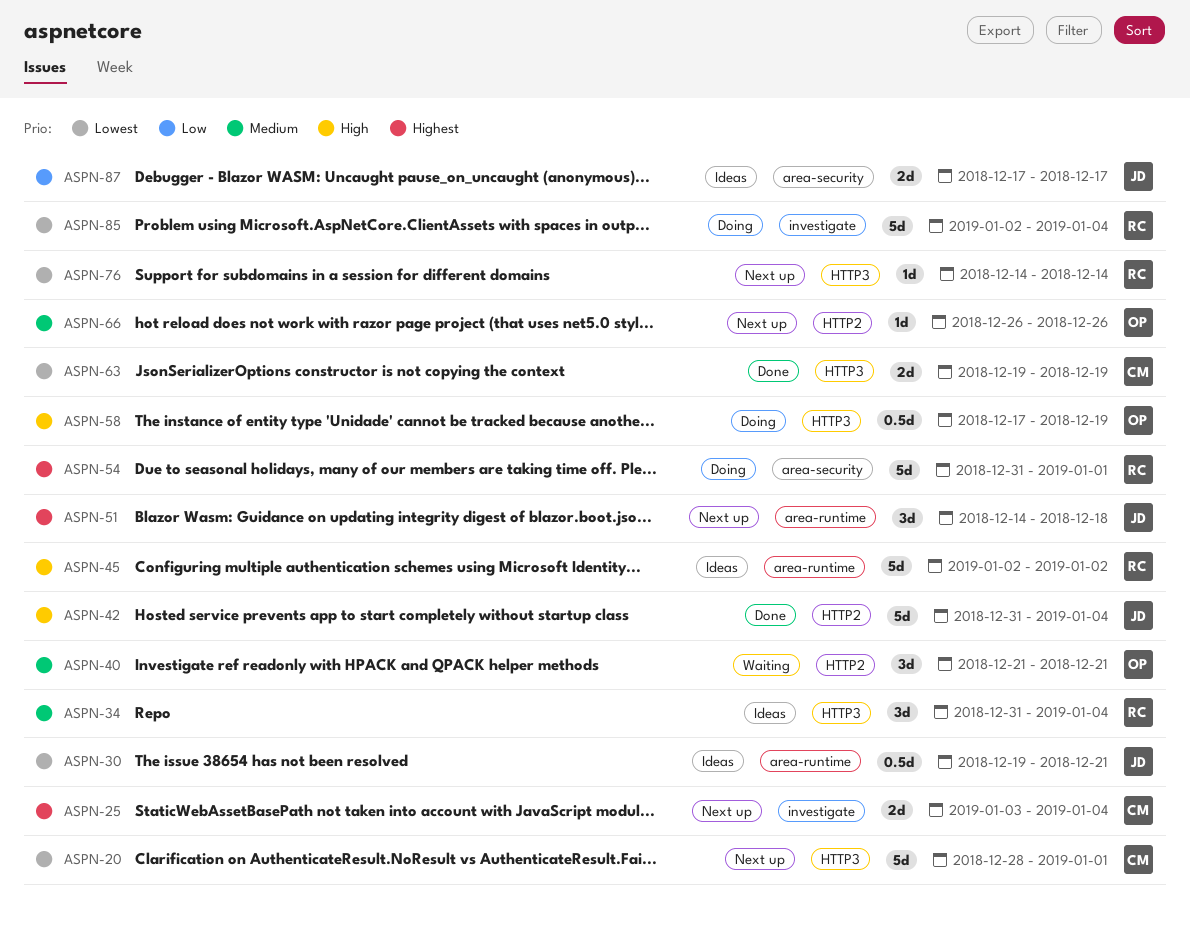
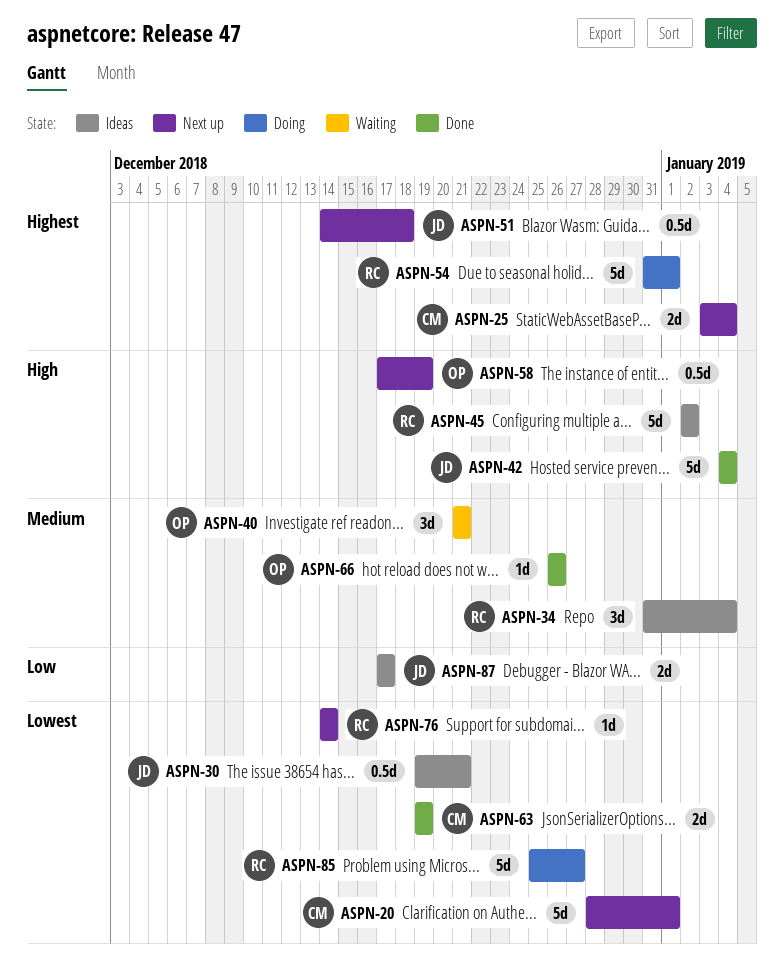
ASPN-42, start: Dec 31 -> Jan 4
ASPN-51, estimate: 3d -> 0.5d
ASPN-58, status: Doing -> Next up
ASPN-66, status: Next up -> Done
ASPN-85, start: Jan 2 -> Dec 25
ASPN-85, due: Jan 4 -> Dec 27

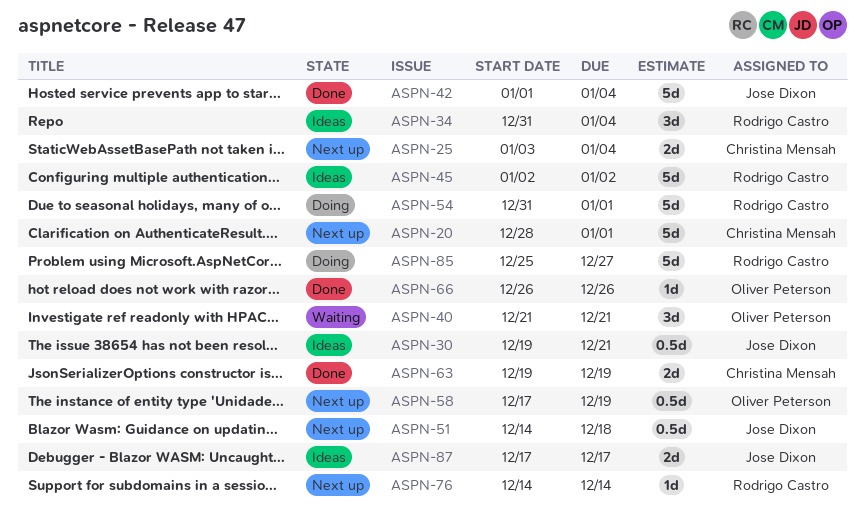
ASPN-42, start: Jan 4 -> Jan 1

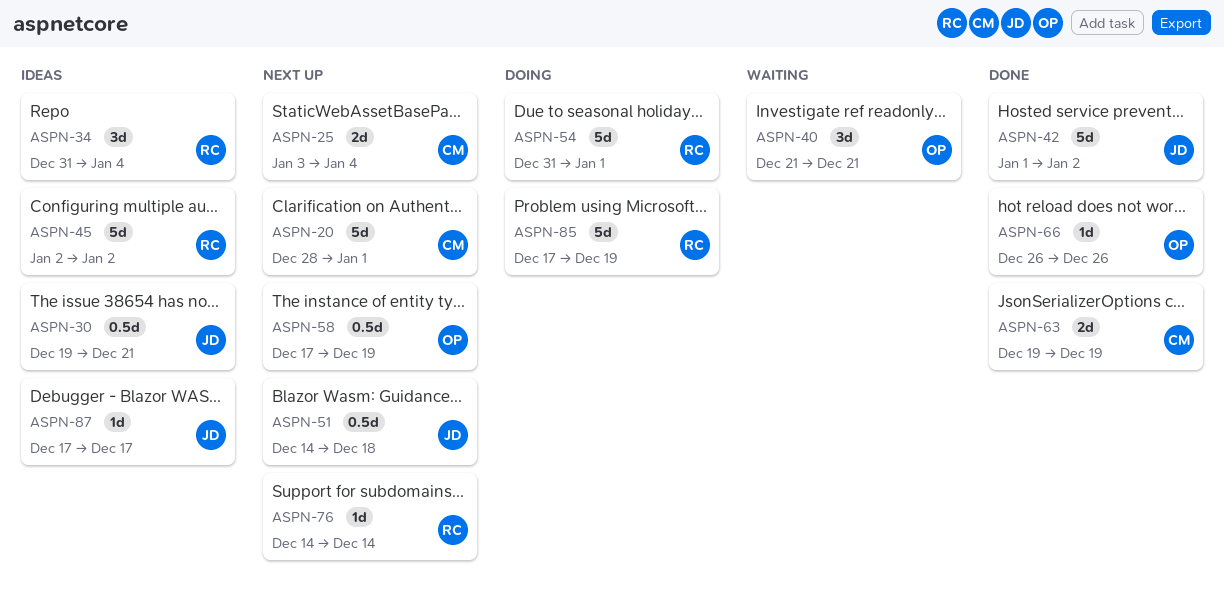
ASPN-42, due: Jan 4 -> Jan 2
ASPN-85, start: Dec 25 -> Dec 17
ASPN-85, due: Dec 27 -> Dec 19
ASPN-87, estimate: 2d -> 1d

